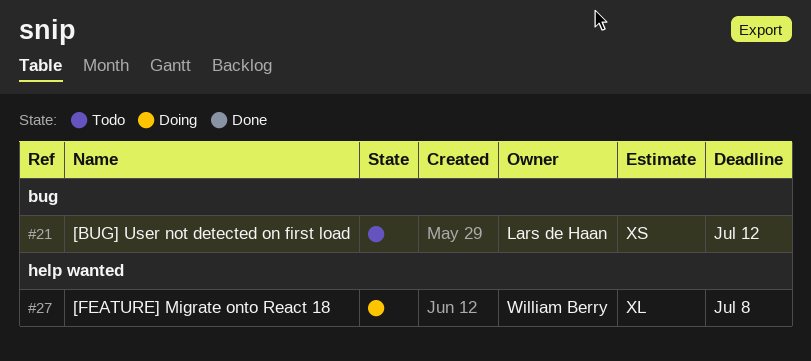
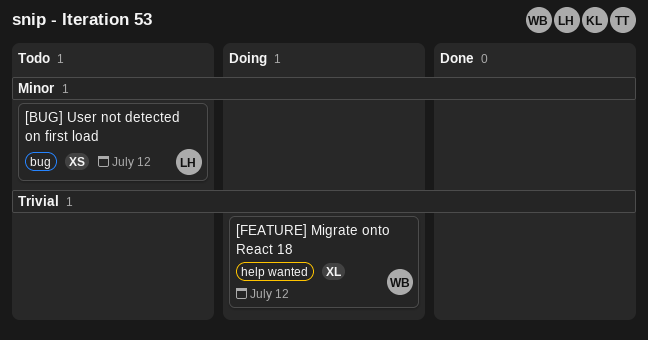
[FEATURE] Migrate onto React 18, due: Jul 8 -> Jul 12

